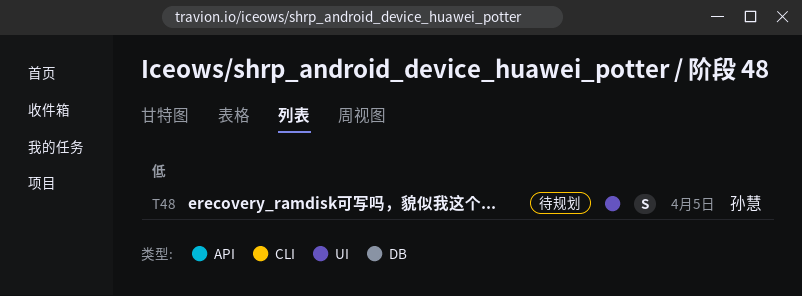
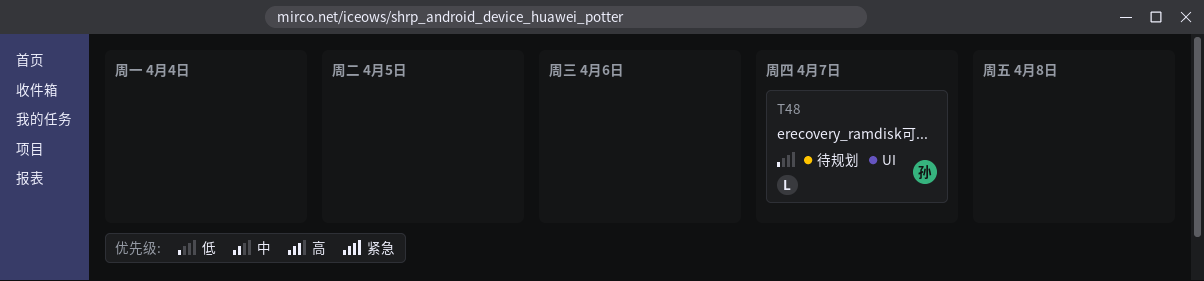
T48, estimate: S -> L
T48, due: Apr 5 -> Apr 7

